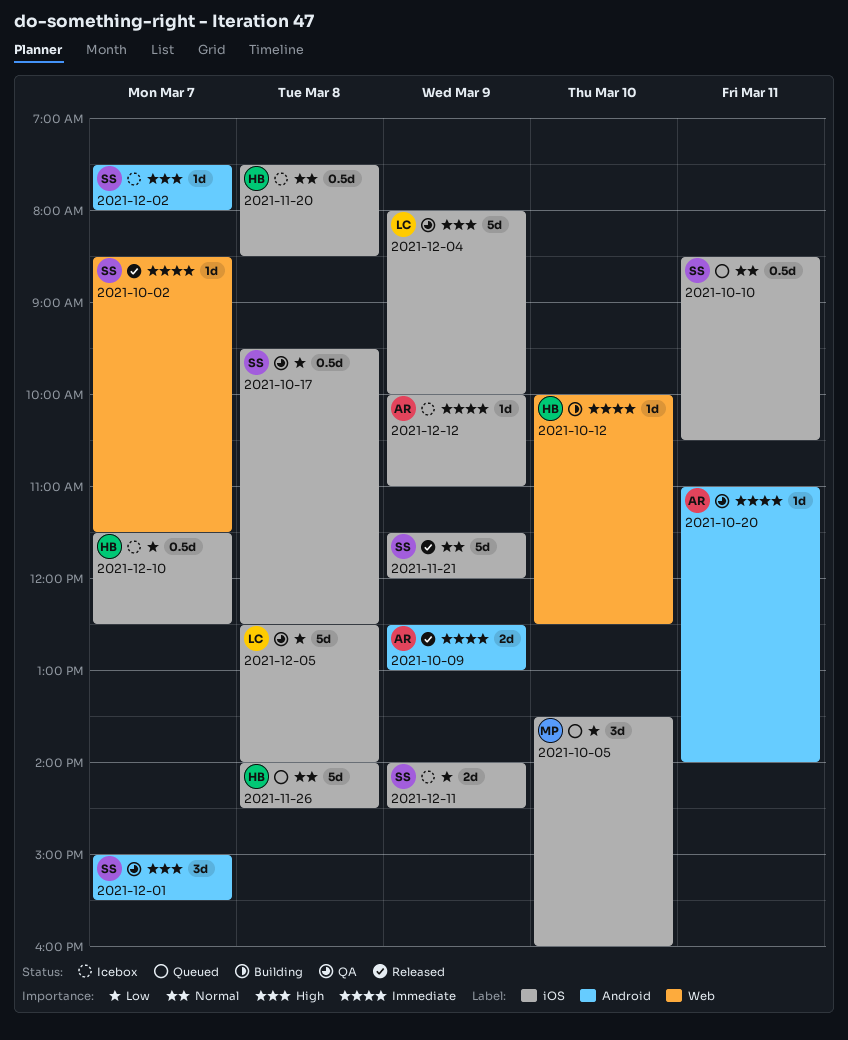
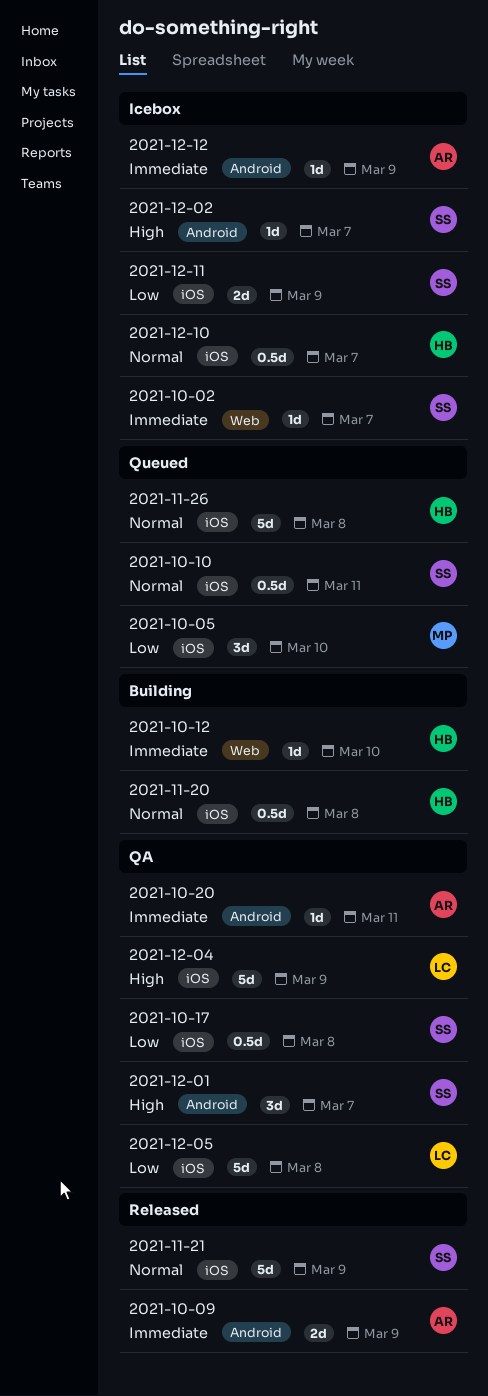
2021-10-02, status: Released -> Icebox
2021-11-20, status: Icebox -> Building
2021-12-10, priority: Low -> Normal
2021-12-12, label: iOS -> Android

